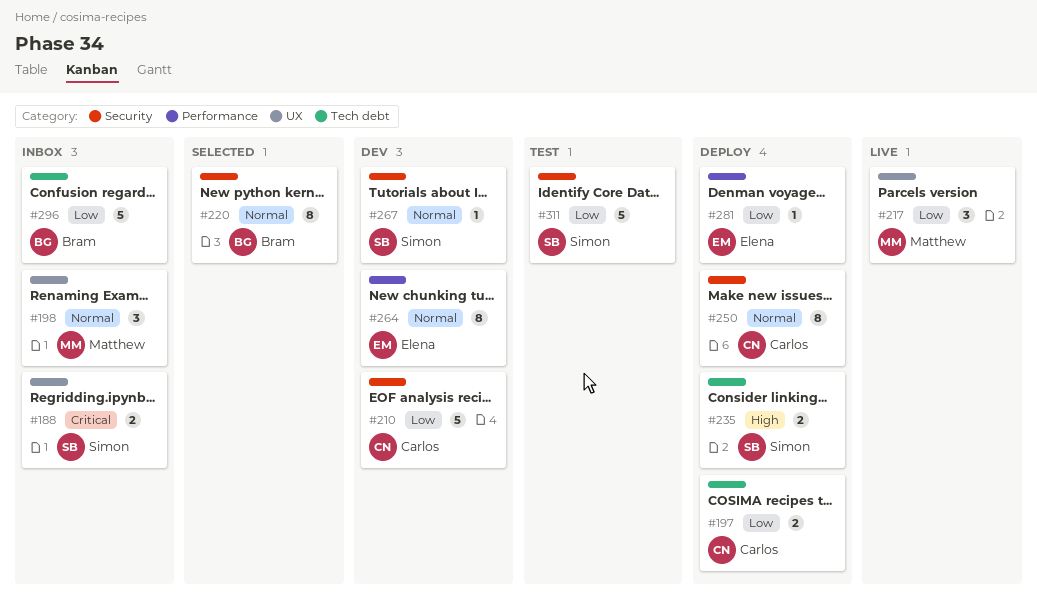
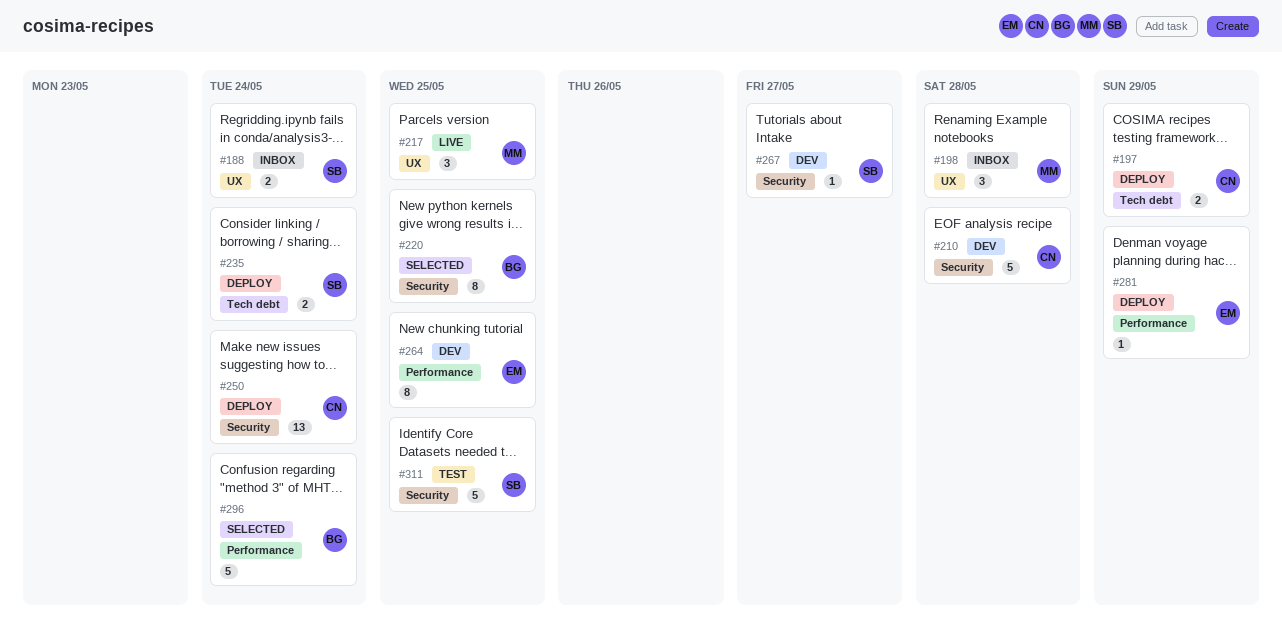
#250, estimate: 8 -> 13
#296, status: Inbox -> Selected
#296, label: Tech debt -> Performance

